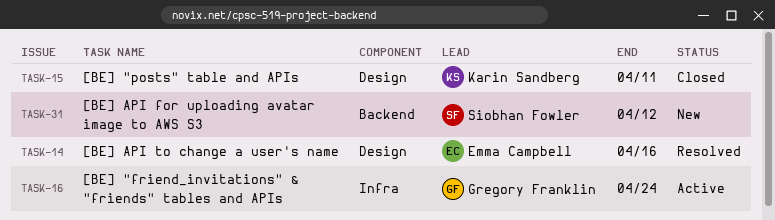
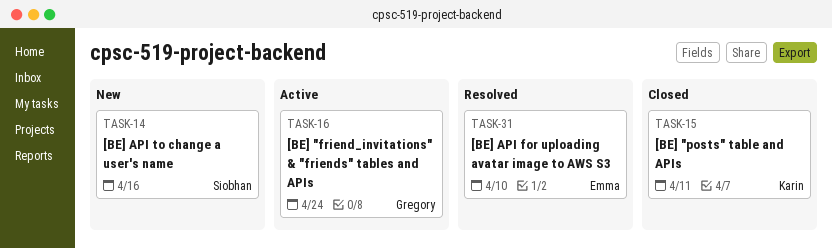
TASK-14, status: Resolved -> New
TASK-14, owner: Emma Campbell -> Siobhan Fowler
TASK-31, status: New -> Resolved
TASK-31, owner: Siobhan Fowler -> Emma Campbell
TASK-31, due: Apr 12 -> Apr 10

